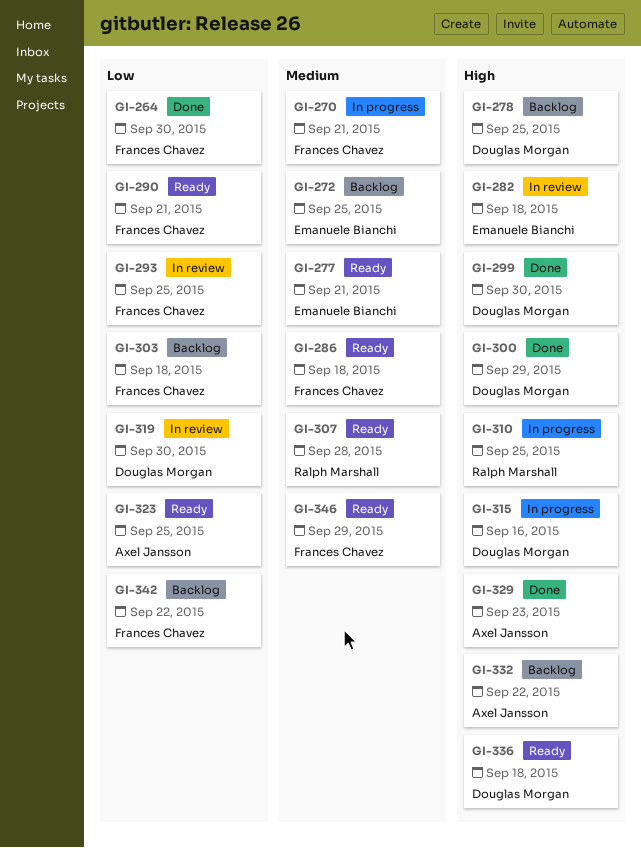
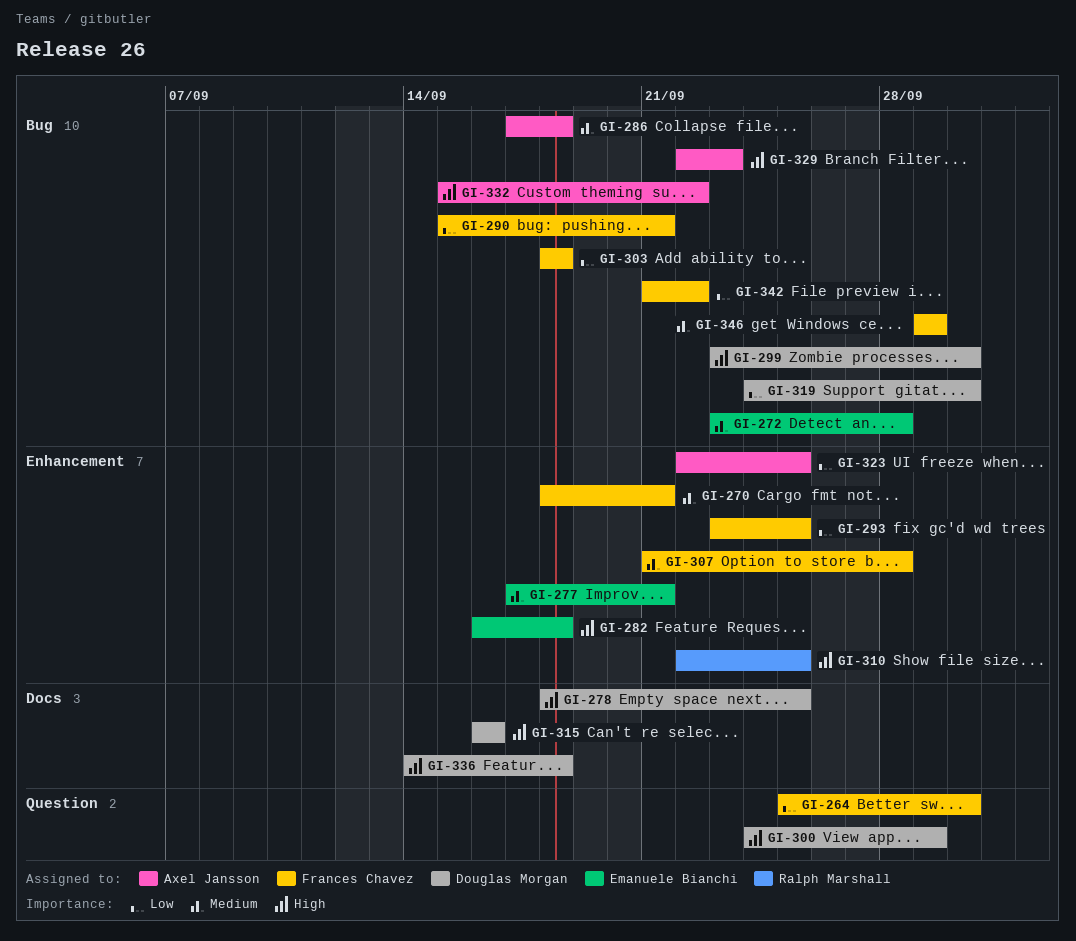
GI-272, due: Sep 25 -> Sep 28
GI-286, owner: Frances Chavez -> Axel Jansson
GI-307, owner: Ralph Marshall -> Frances Chavez

